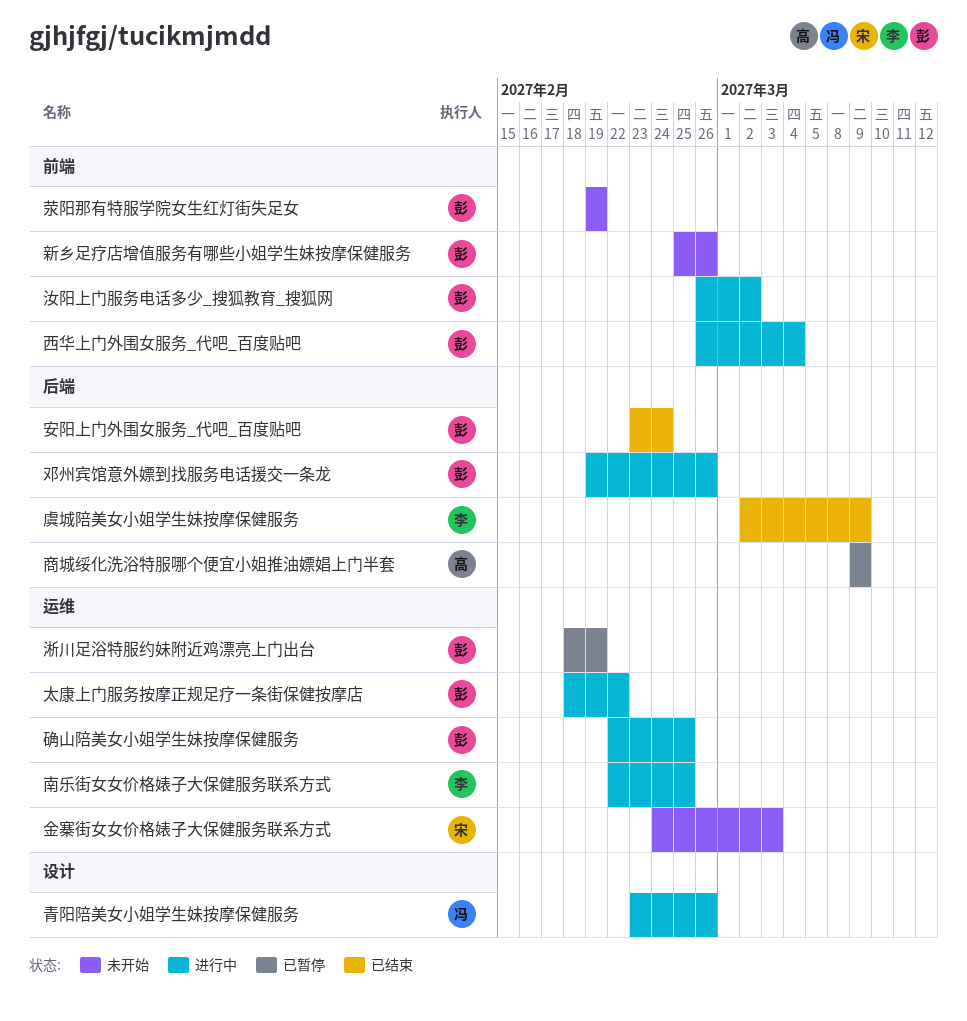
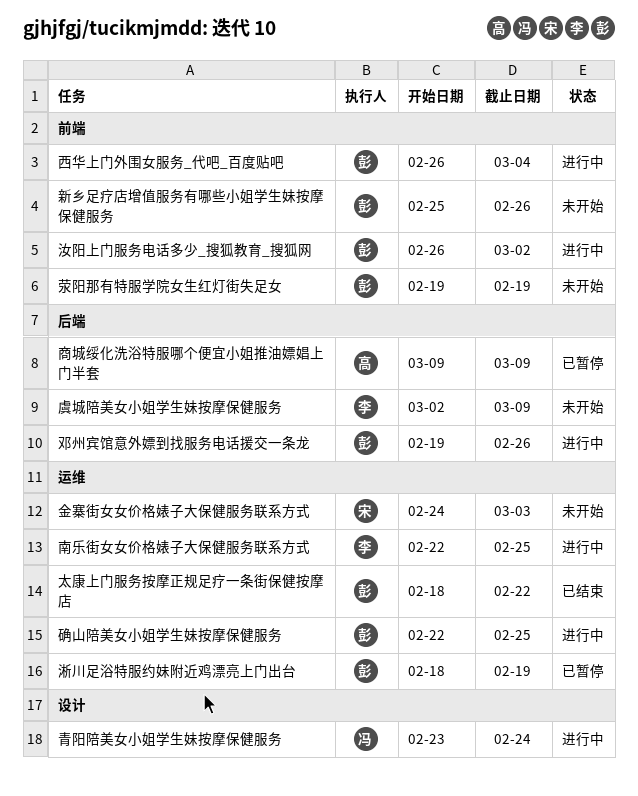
太康上门服务按摩正规足疗一条街保健按摩店, status: 进行中 -> 已结束
安阳上门外围女服务_代吧_百度贴吧: present -> none
虞城陪美女小姐学生妹按摩保健服务, status: 已结束 -> 未开始
青阳陪美女小姐学生妹按摩保健服务, due: Feb 26 -> Feb 24

